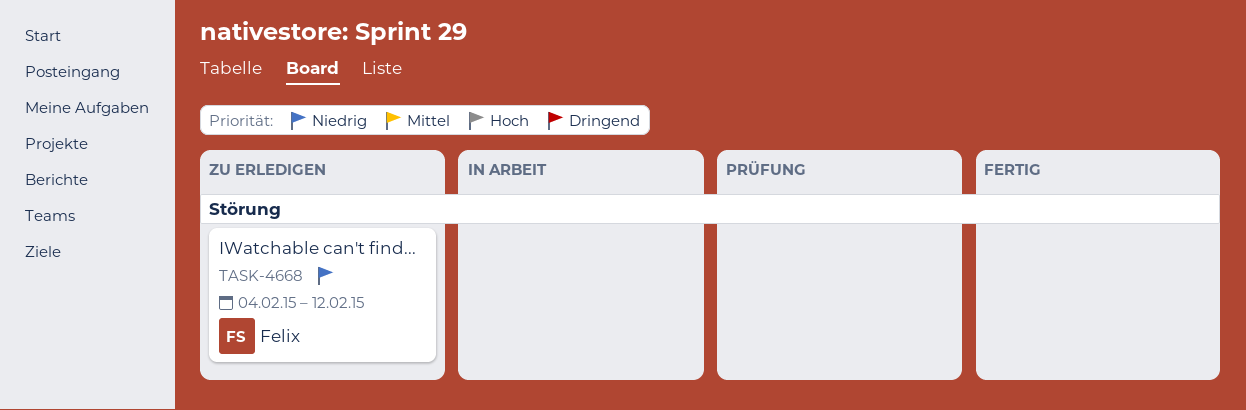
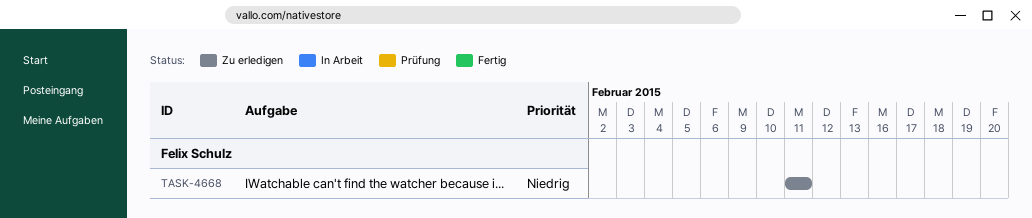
TASK-4668, start: Feb 4 -> Feb 11
TASK-4668, due: Feb 12 -> Feb 11

